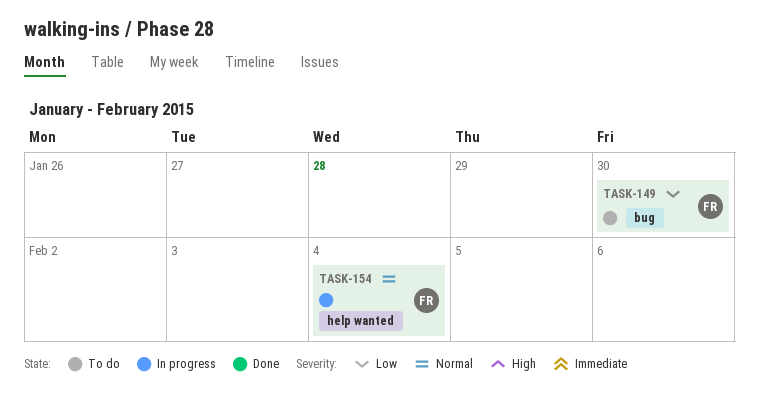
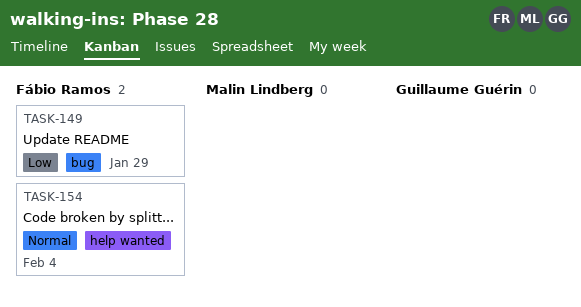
TASK-149, due: Jan 30 -> Jan 29

